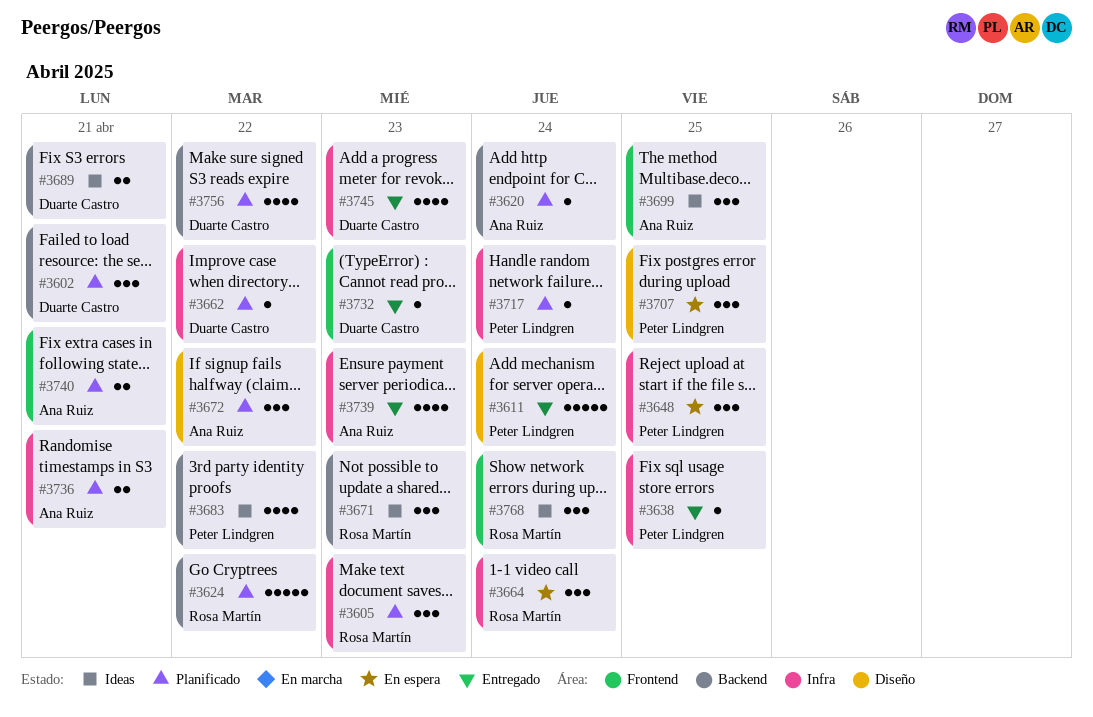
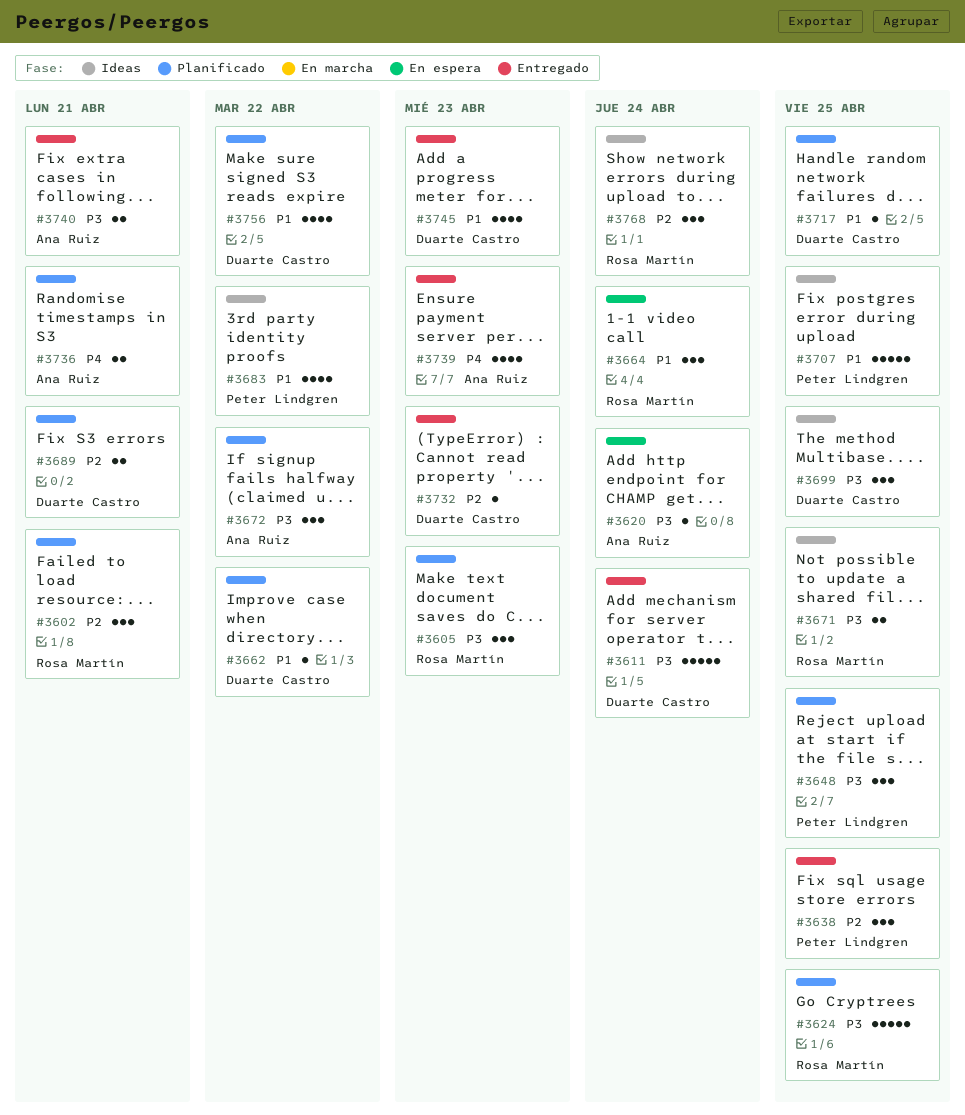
#3602, owner: Duarte Castro -> Rosa Martín
#3611, owner: Peter Lindgren -> Duarte Castro
#3620, status: Planificado -> En espera
#3624, due: Apr 22 -> Apr 25
#3638, estimate: 1 -> 3
#3648, status: En espera -> Planificado
#3671, estimate: 3 -> 2
#3671, due: Apr 23 -> Apr 25
#3689, status: Ideas -> Planificado
#3699, owner: Ana Ruiz -> Duarte Castro
#3707, status: En espera -> Ideas
#3707, estimate: 3 -> 5
#3717, owner: Peter Lindgren -> Duarte Castro
#3717, due: Apr 24 -> Apr 25
#3740, status: Planificado -> Entregado

